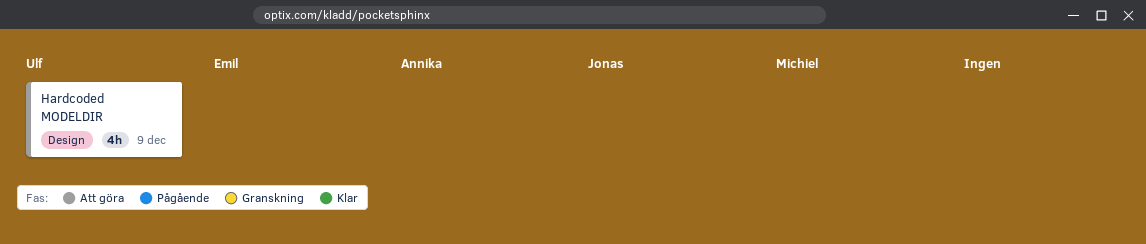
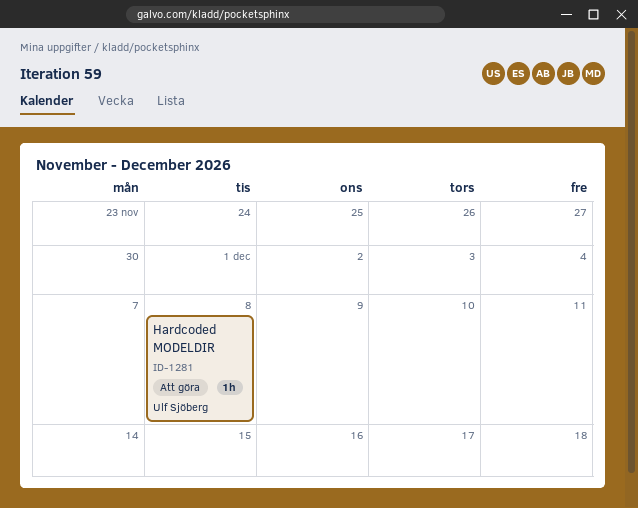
Hardcoded MODELDIR, estimate: 4h -> 1h
Hardcoded MODELDIR, due: Dec 9 -> Dec 8

